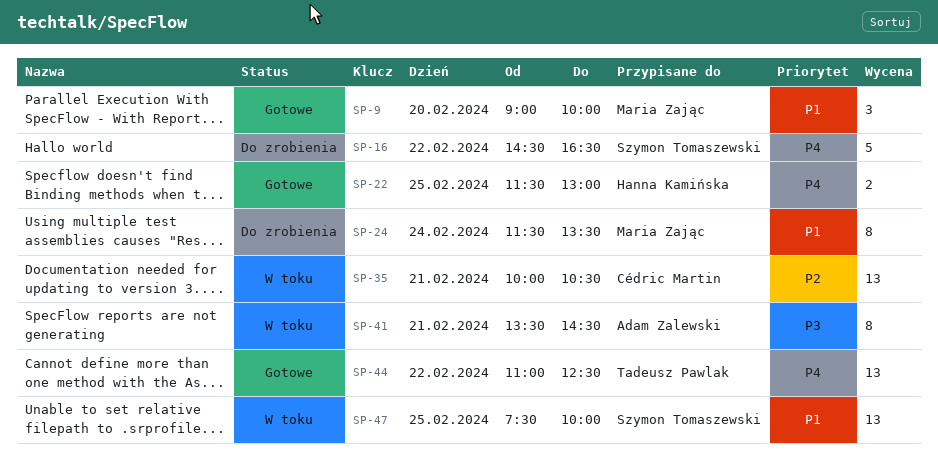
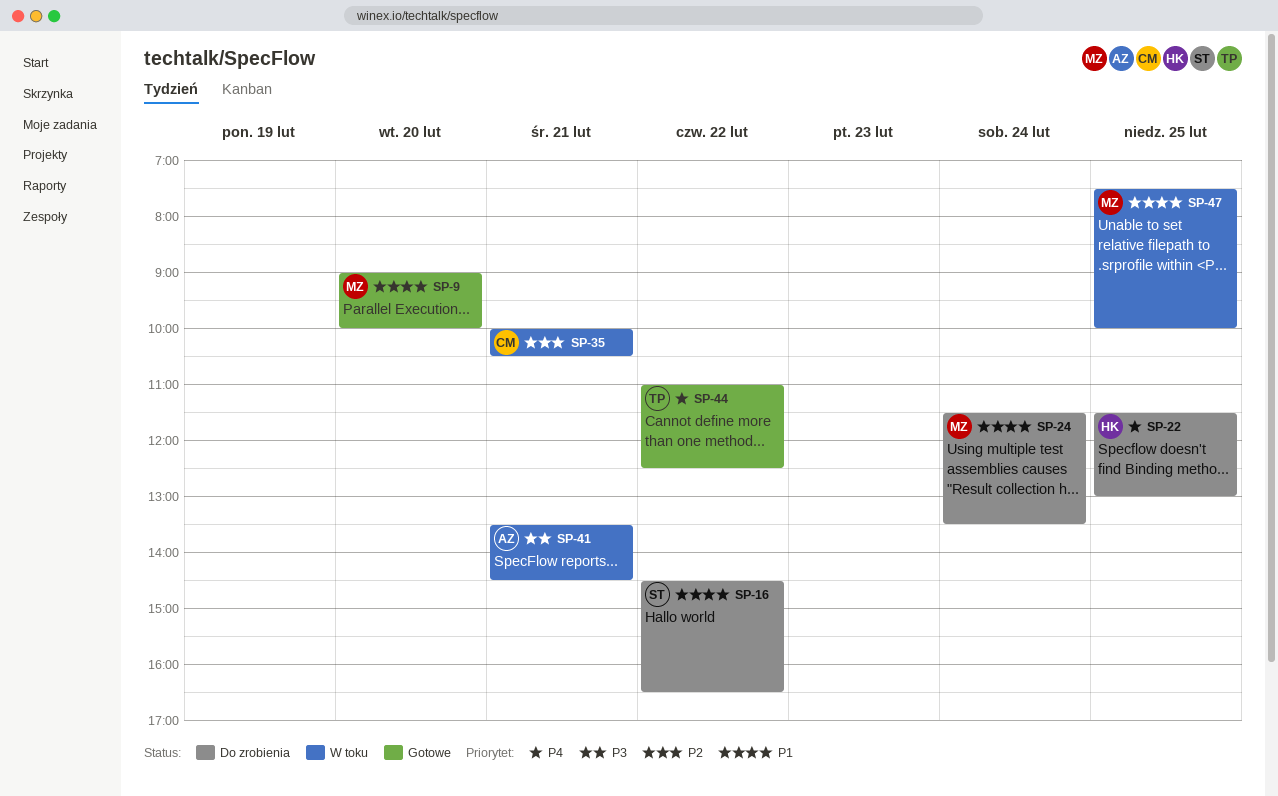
SP-16, priority: P4 -> P1
SP-22, status: Gotowe -> Do zrobienia
SP-47, owner: Szymon Tomaszewski -> Maria Zając

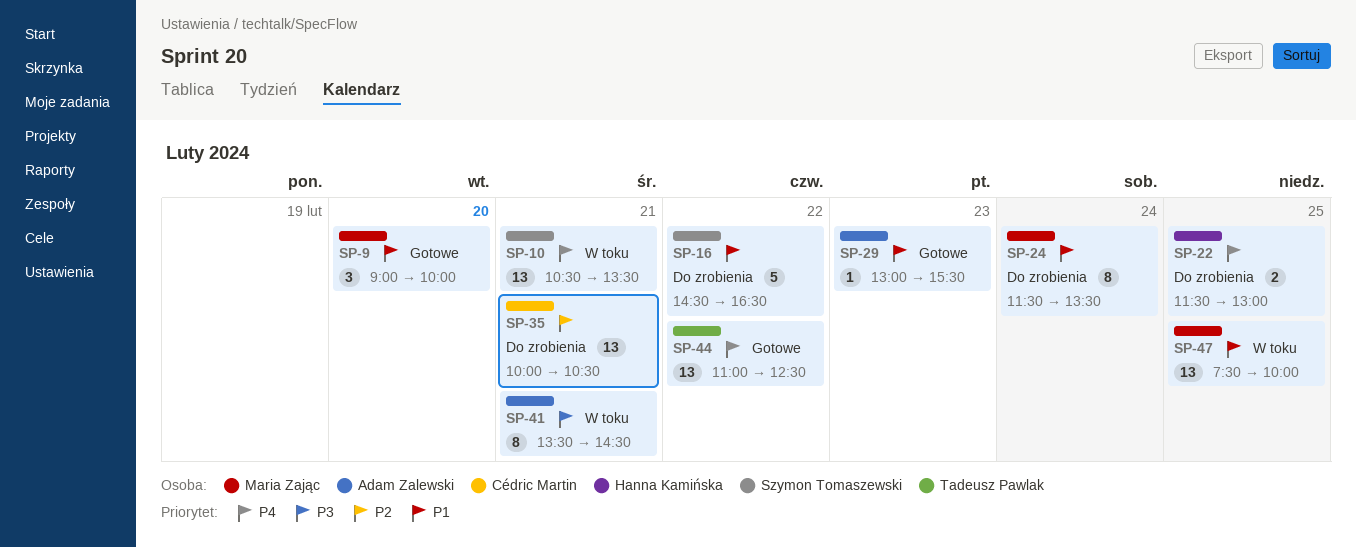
SP-10: none -> present
SP-29: none -> present
SP-35, status: W toku -> Do zrobienia

